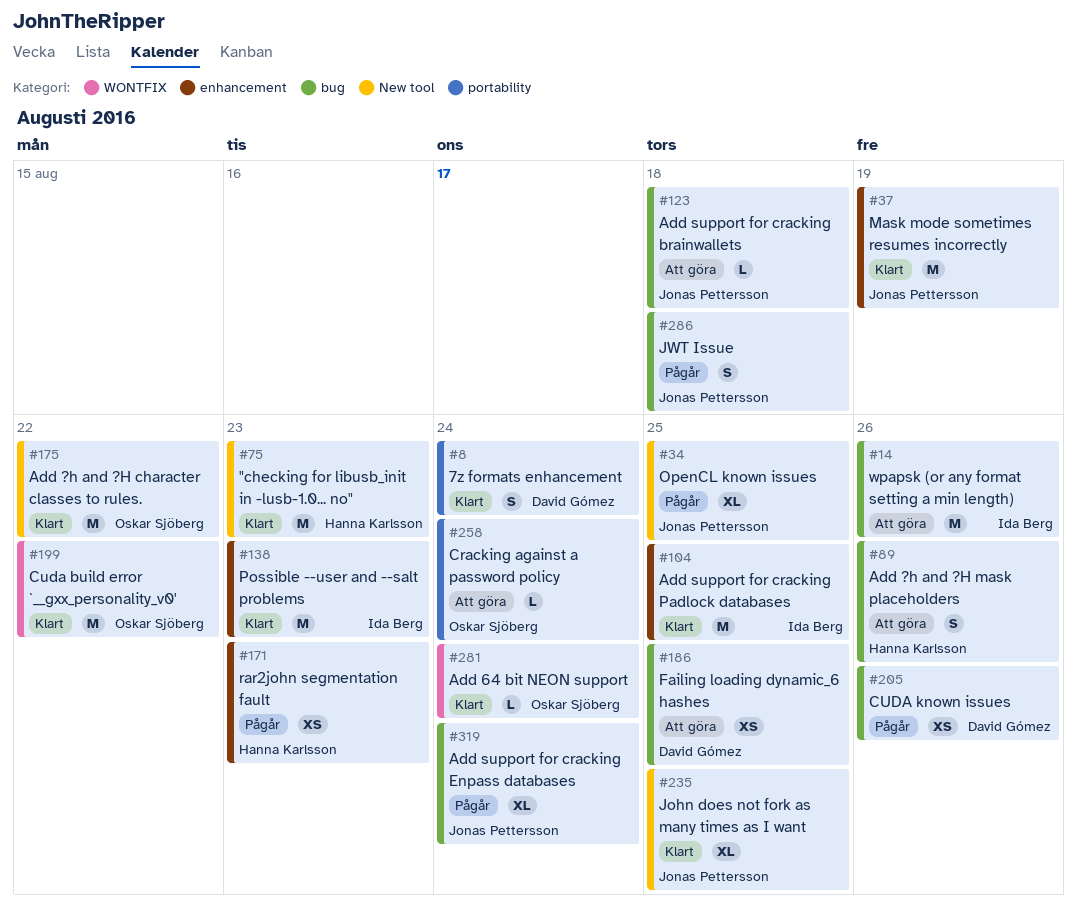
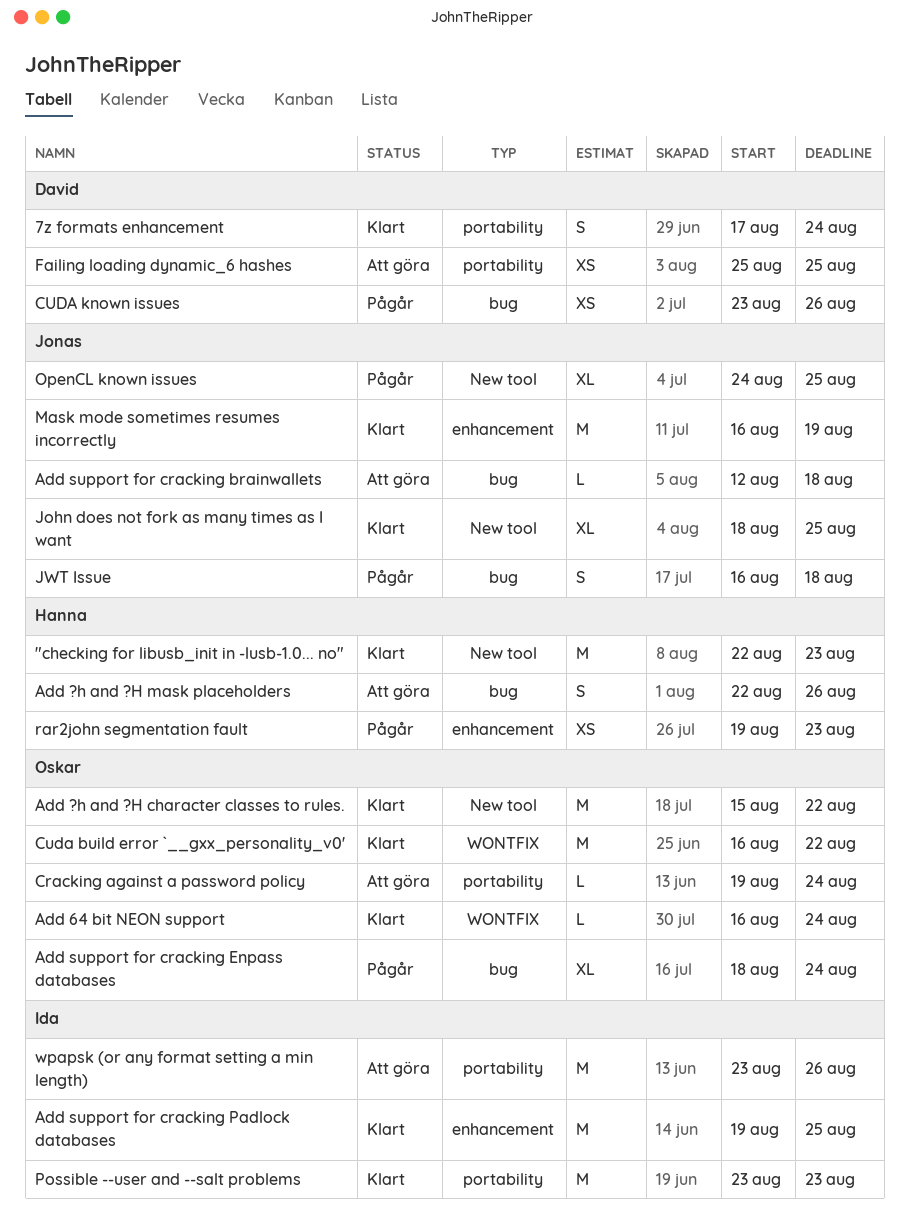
Add support for cracking Enpass databases, owner: Jonas Pettersson -> Oskar Sjöberg
Failing loading dynamic_6 hashes, label: bug -> portability
Possible --user and --salt problems, label: enhancement -> portability
wpapsk (or any format setting a min length), label: bug -> portability

